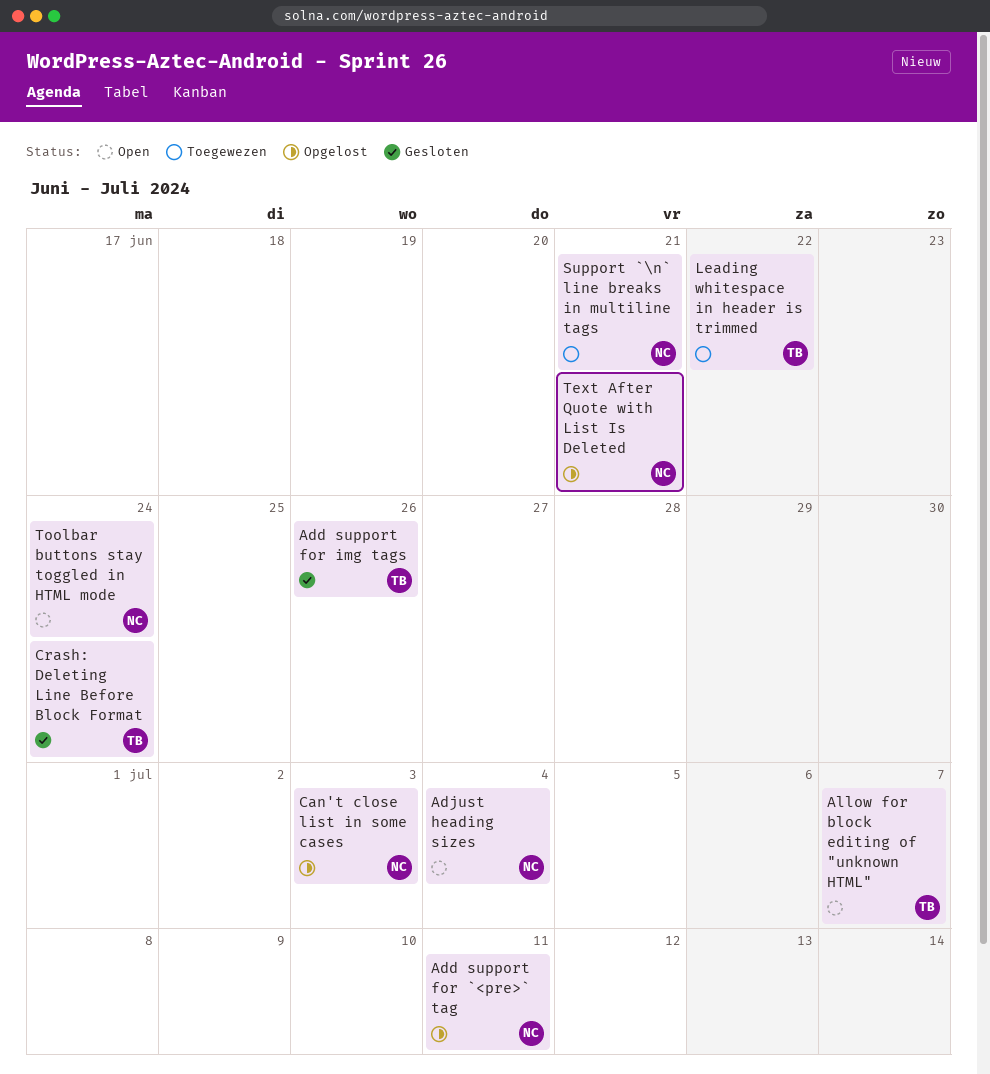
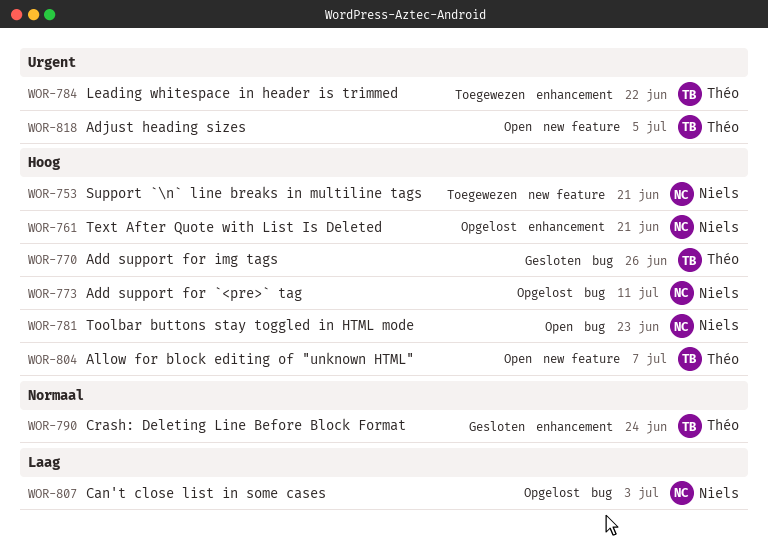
Adjust heading sizes, owner: Niels -> Théo
Adjust heading sizes, due: Jul 4 -> Jul 5
Toolbar buttons stay toggled in HTML mode, due: Jun 24 -> Jun 23

